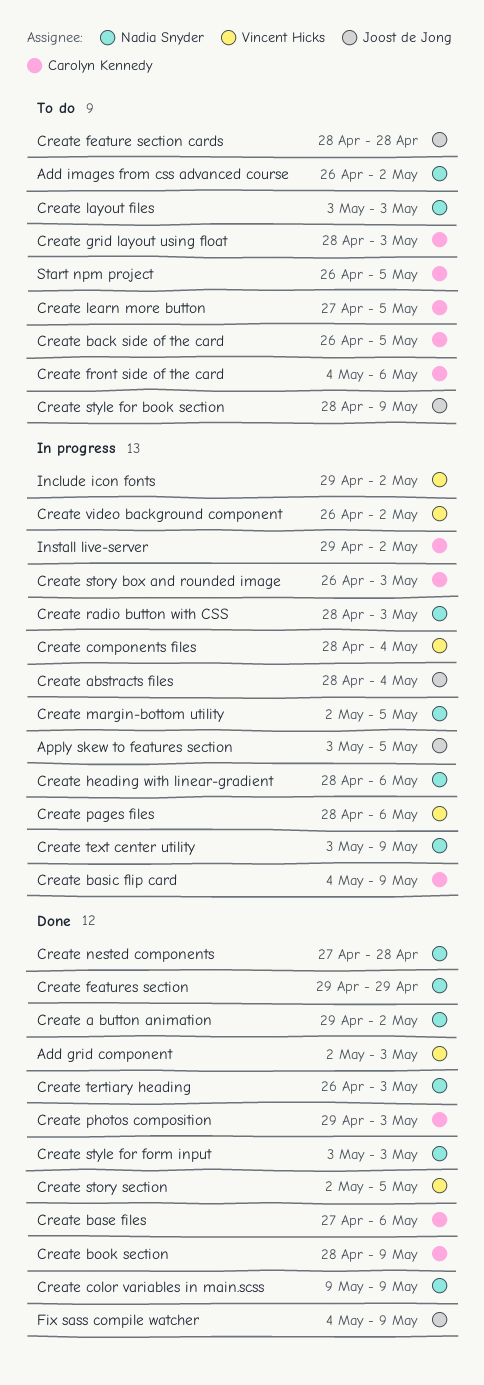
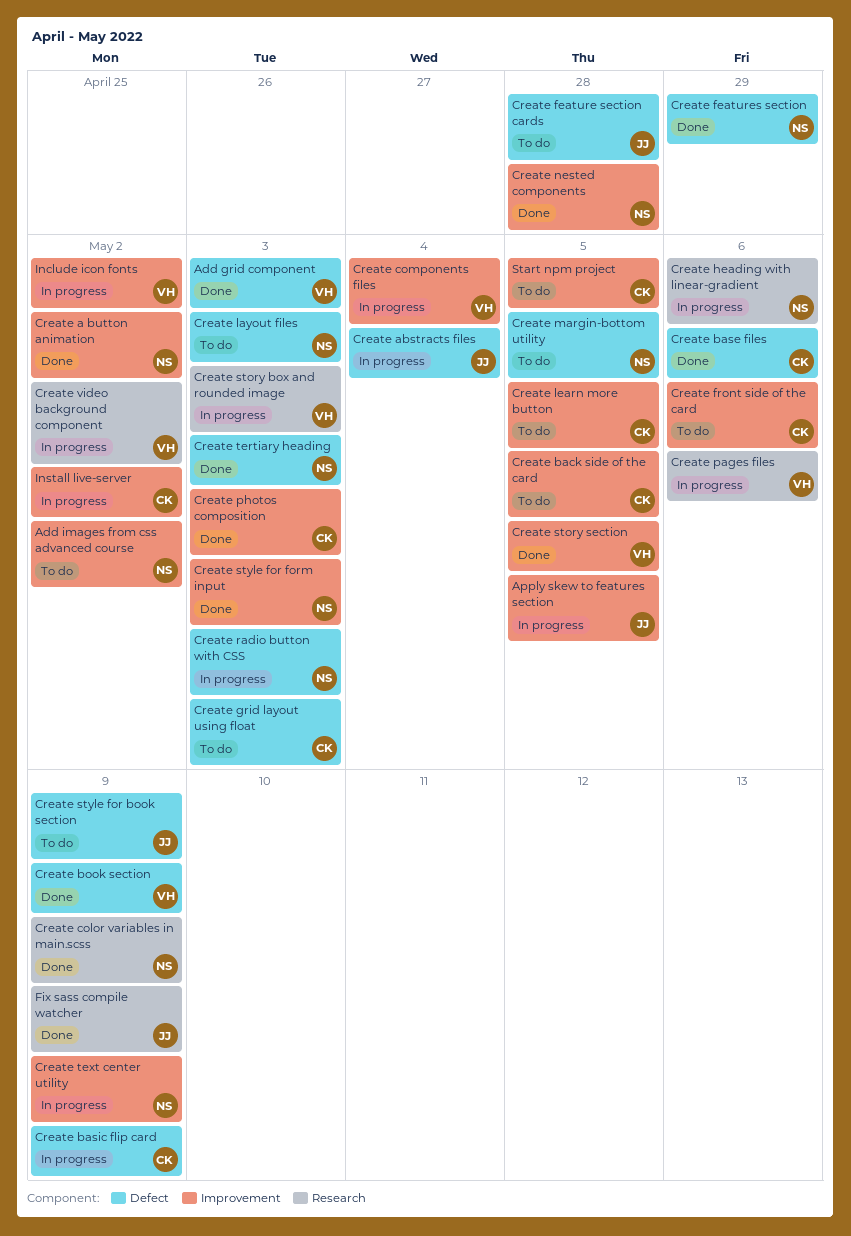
Create book section, owner: Carolyn Kennedy -> Vincent Hicks
Create margin-bottom utility, status: In progress -> To do
Create story box and rounded image, owner: Carolyn Kennedy -> Vincent Hicks

